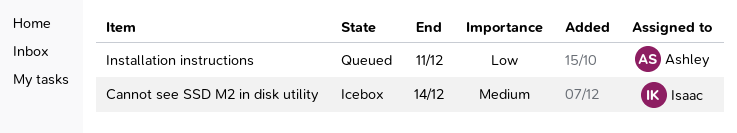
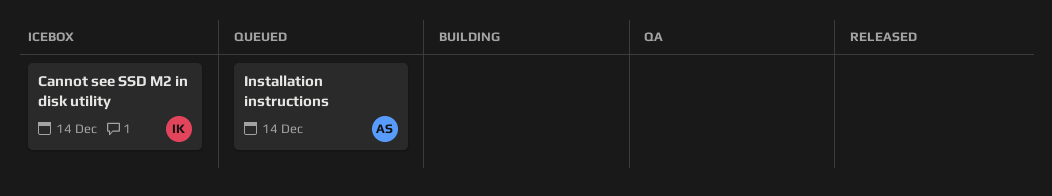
Installation instructions, due: Dec 11 -> Dec 14

